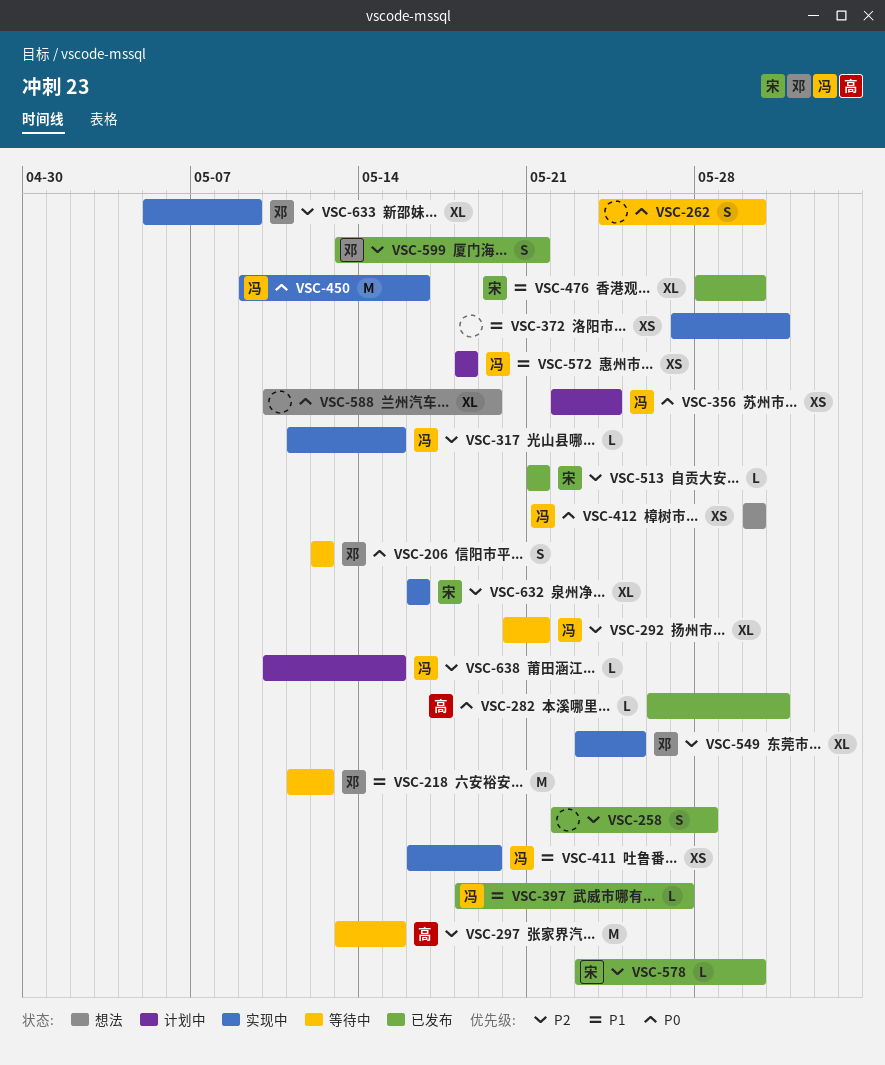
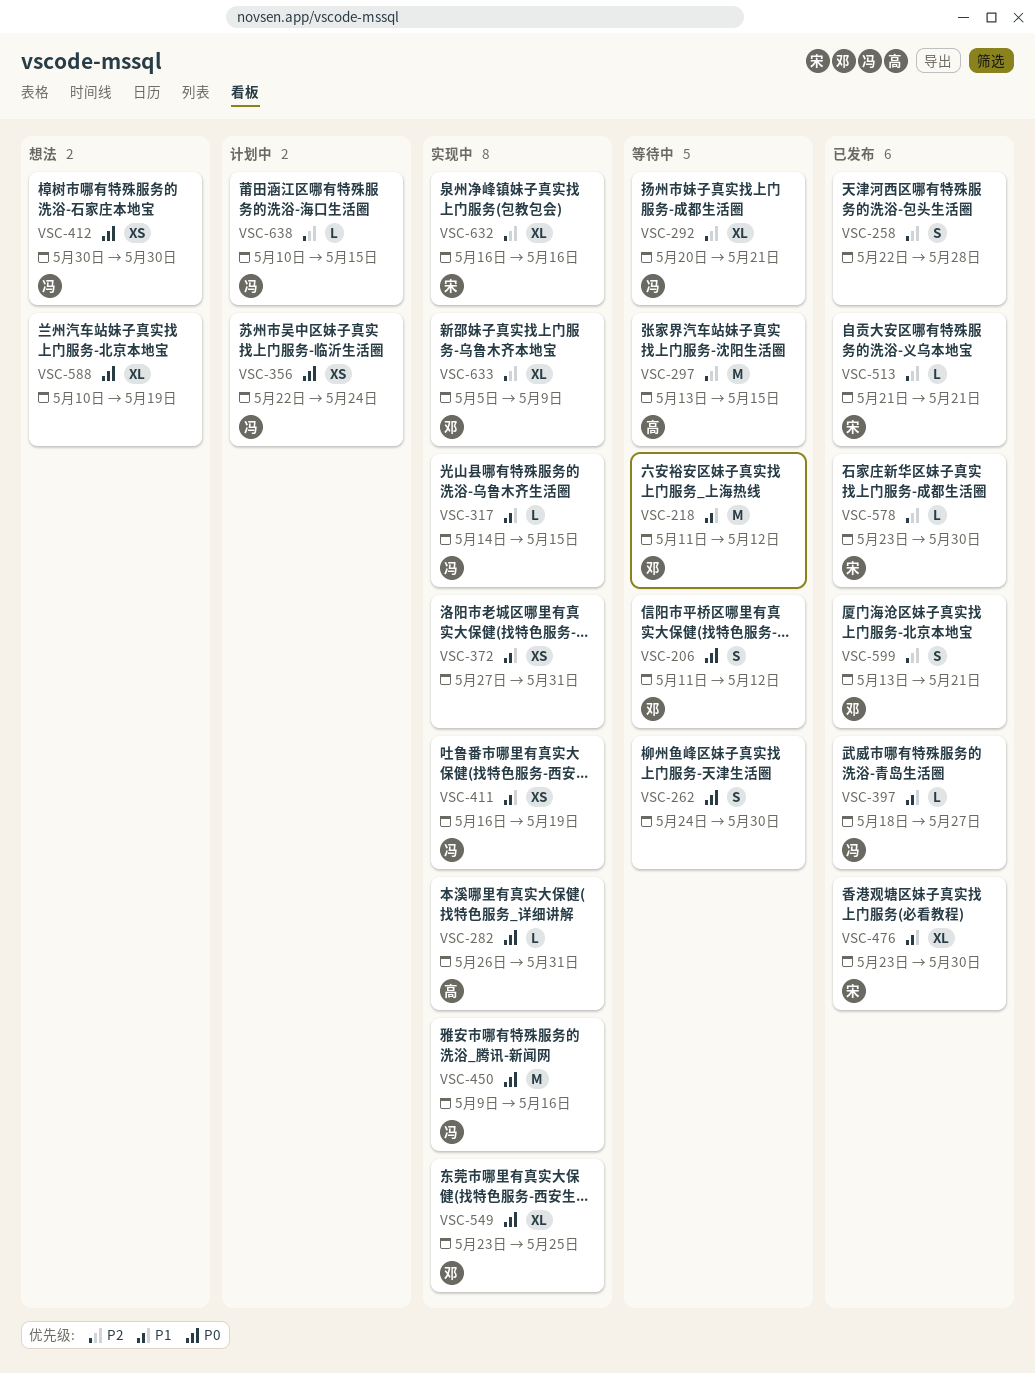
VSC-206, start: May 12 -> May 11
VSC-282, status: 已发布 -> 实现中
VSC-317, priority: P2 -> P1
VSC-317, start: May 11 -> May 14
VSC-476, start: May 28 -> May 23
VSC-549, priority: P2 -> P0
VSC-572: present -> none

